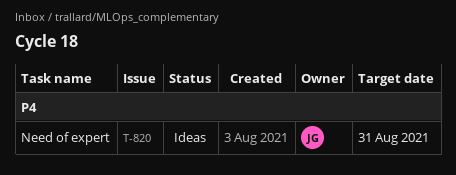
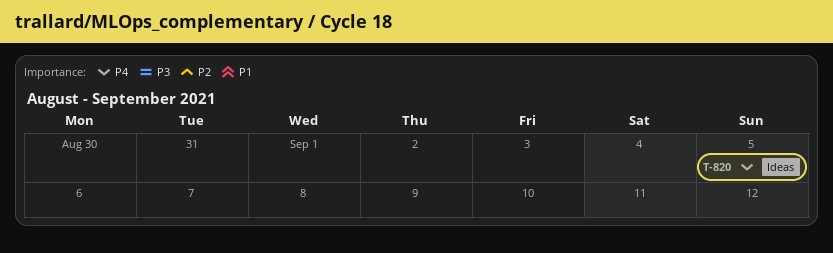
T-820, due: Aug 31 -> Sep 5

